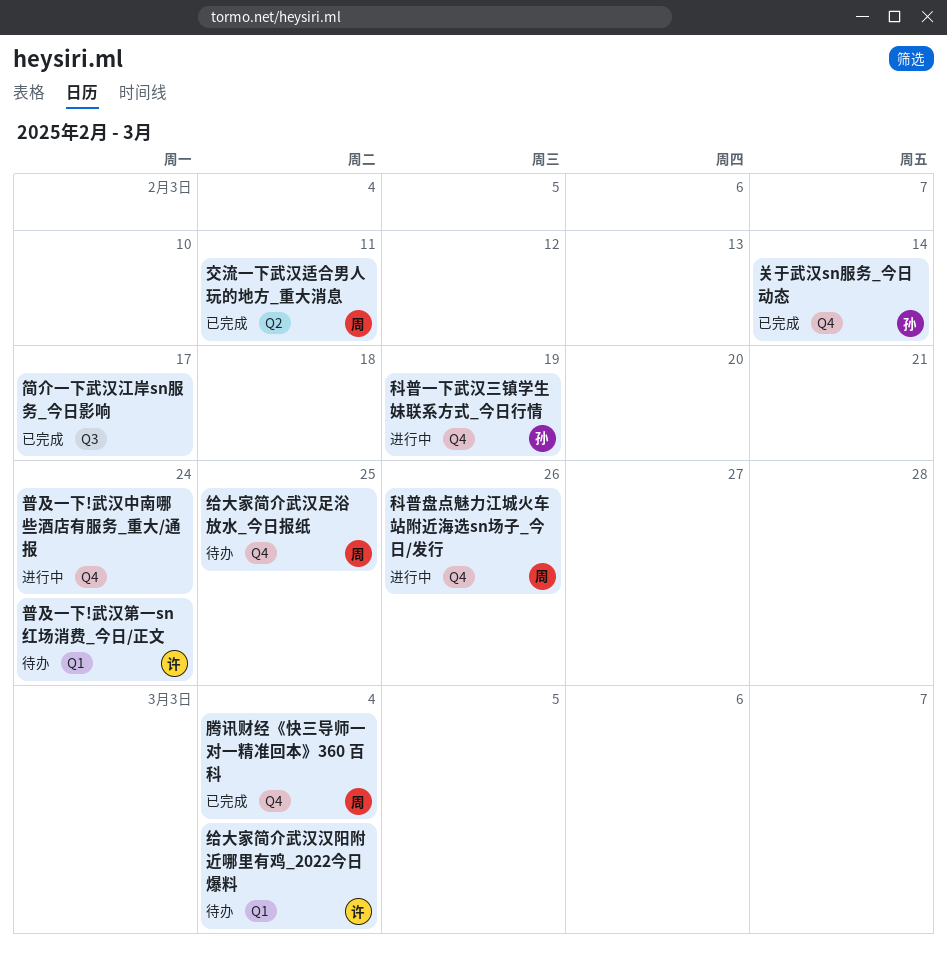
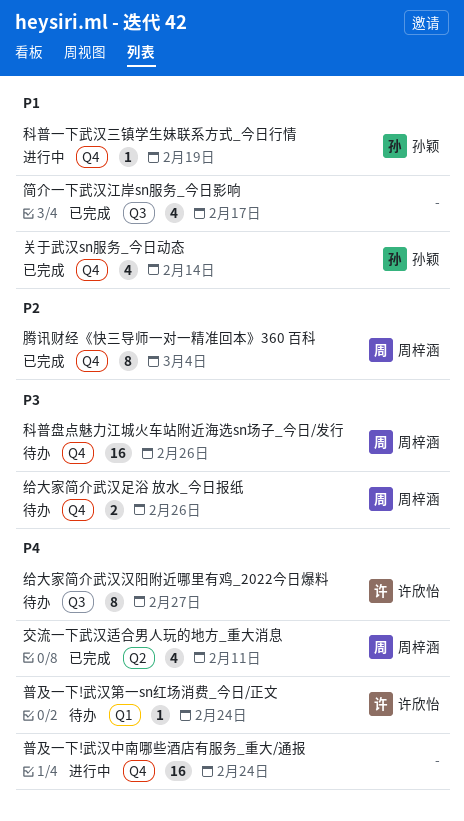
科普盘点魅力江城火车站附近海选sn场子_今日/发行, status: 进行中 -> 待办
给大家简介武汉汉阳附近哪里有鸡_2022今日爆料, label: Q1 -> Q3
给大家简介武汉汉阳附近哪里有鸡_2022今日爆料, due: Mar 4 -> Feb 27
给大家简介武汉足浴 放水_今日报纸, due: Feb 25 -> Feb 26

